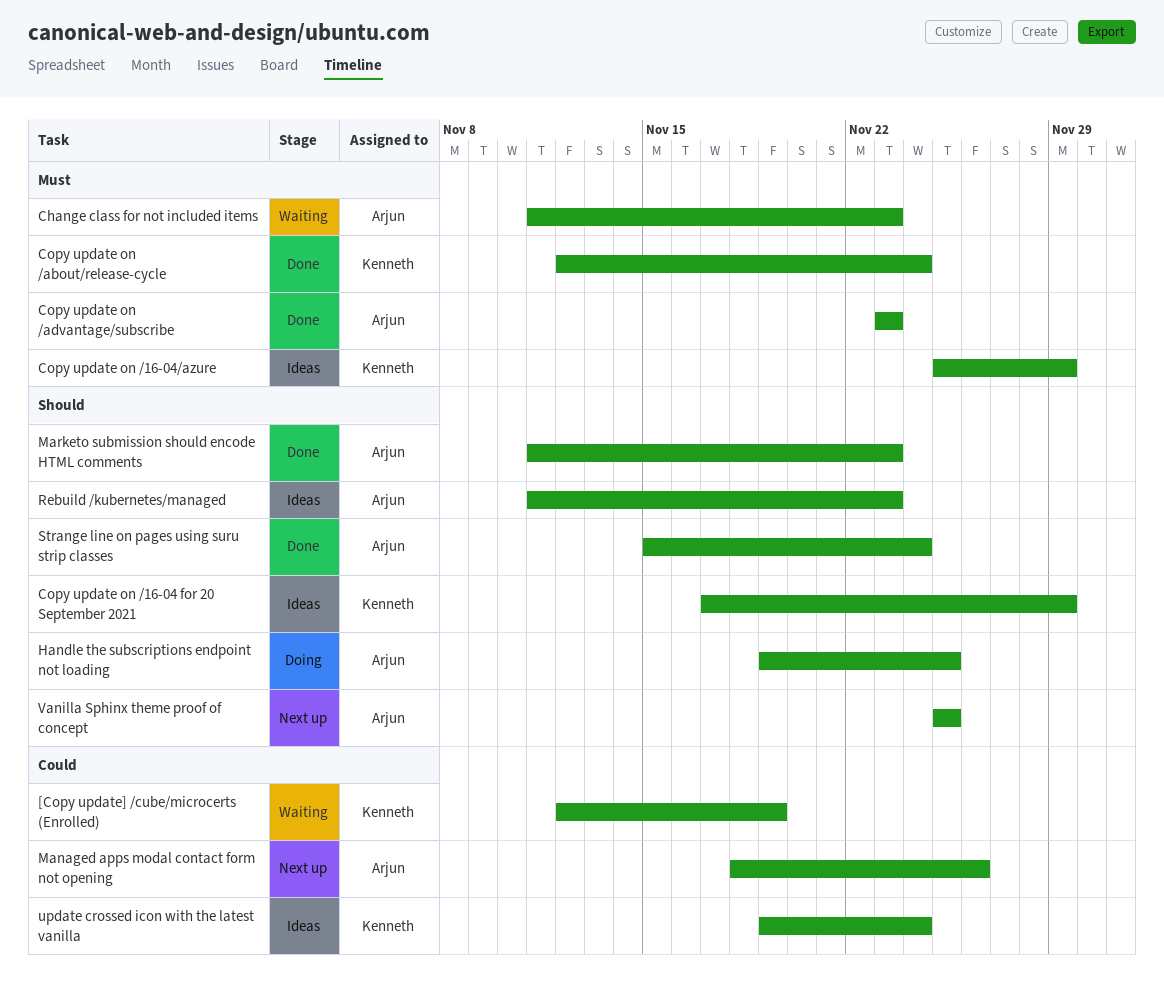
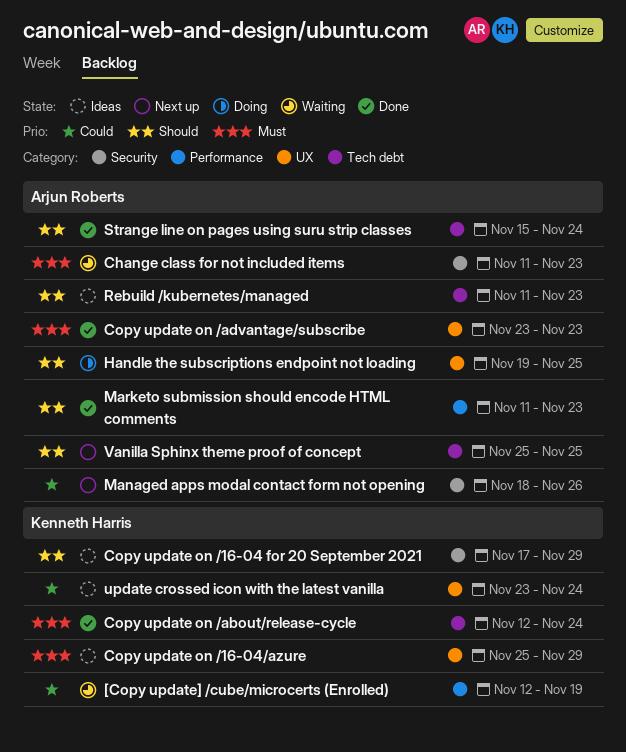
update crossed icon with the latest vanilla, start: Nov 19 -> Nov 23

